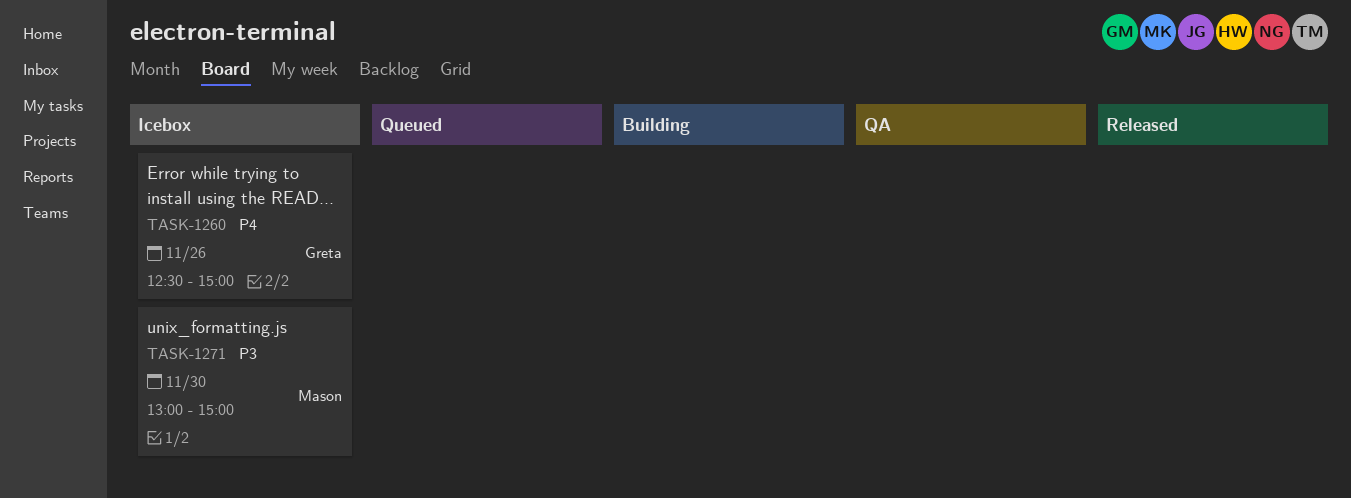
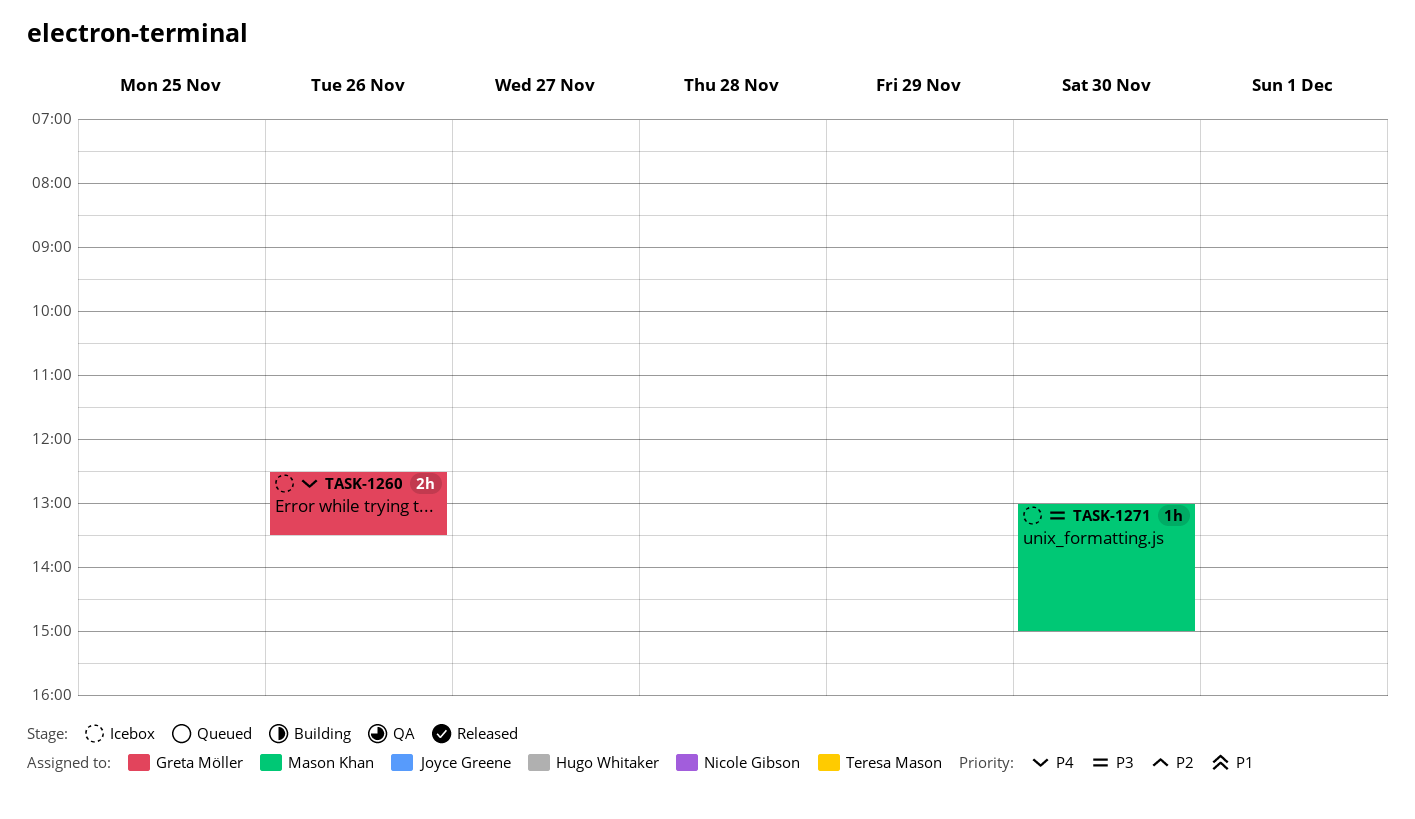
TASK-1260, ends: 15:00 -> 13:30

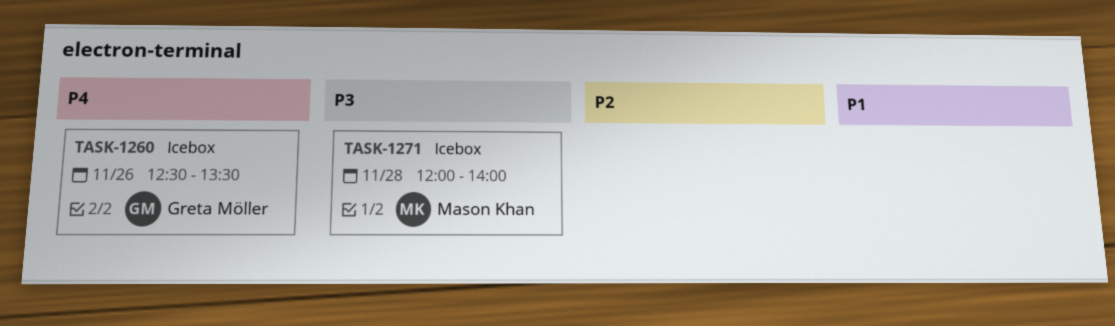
TASK-1271, day: Nov 30 -> Nov 28
TASK-1271, begins: 13:00 -> 12:00
TASK-1271, ends: 15:00 -> 14:00

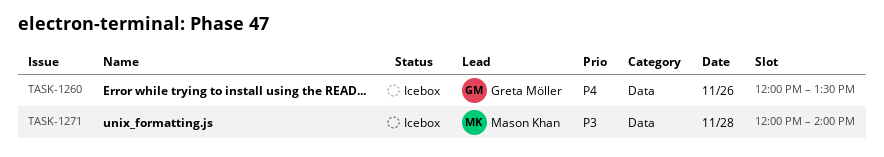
TASK-1260, begins: 12:30 -> 12:00

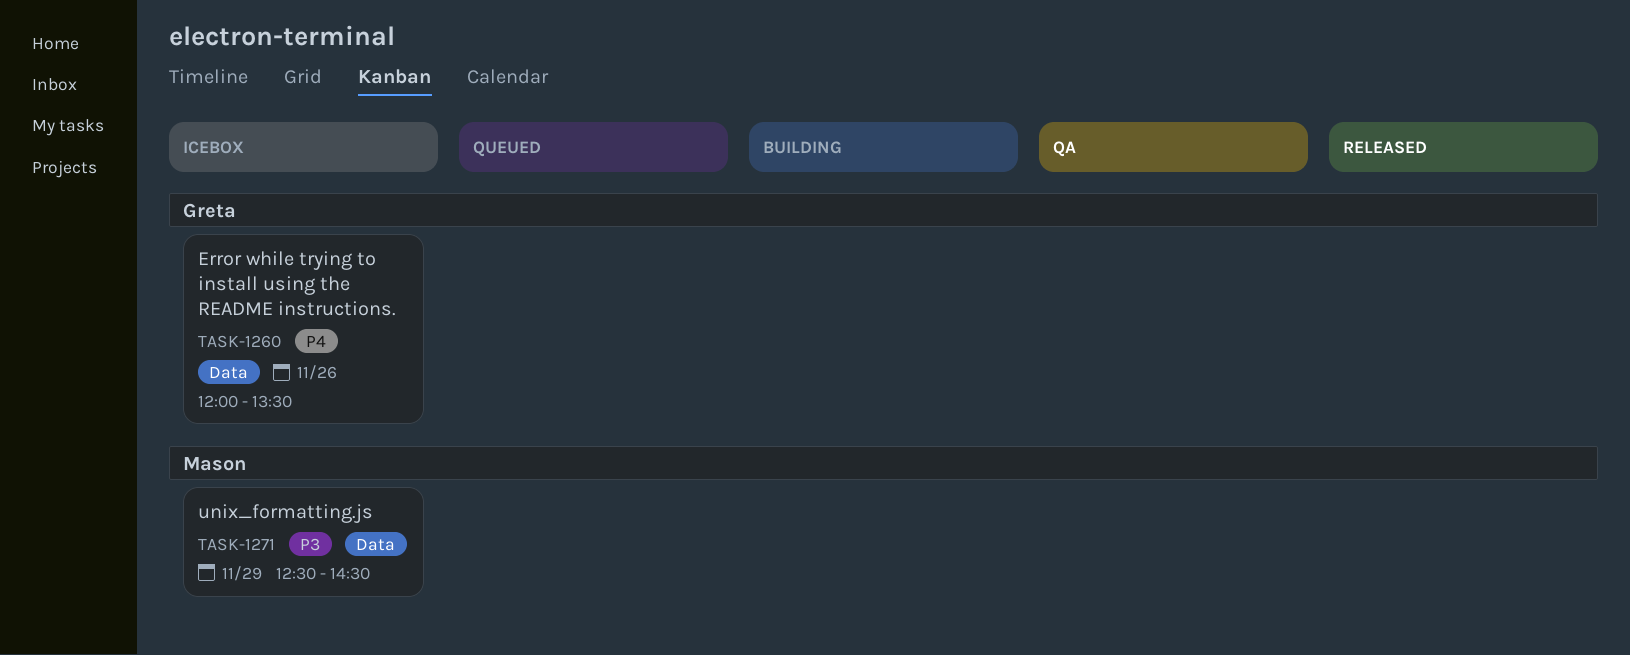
TASK-1271, day: Nov 28 -> Nov 29
TASK-1271, begins: 12:00 -> 12:30
TASK-1271, ends: 14:00 -> 14:30

